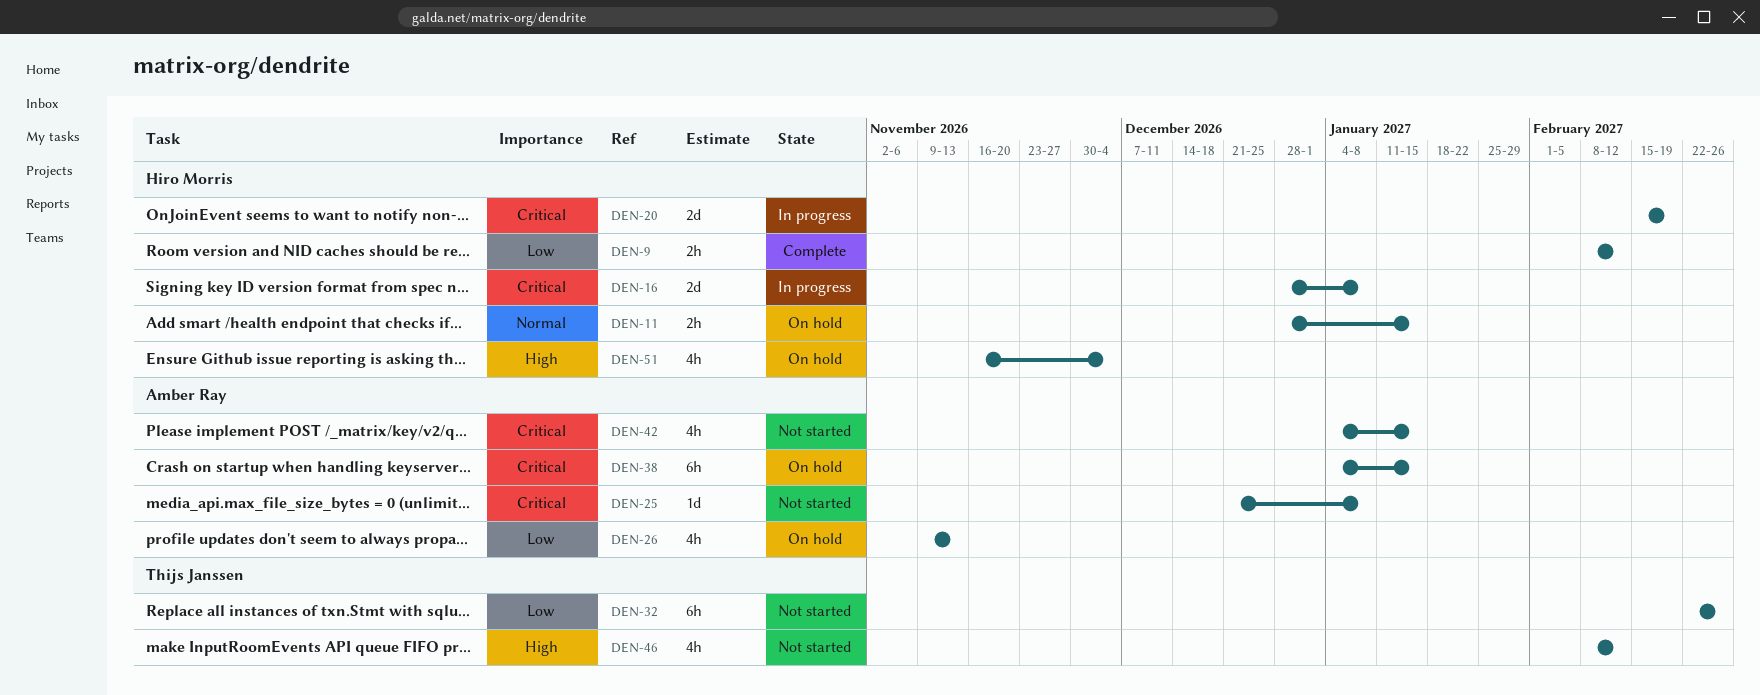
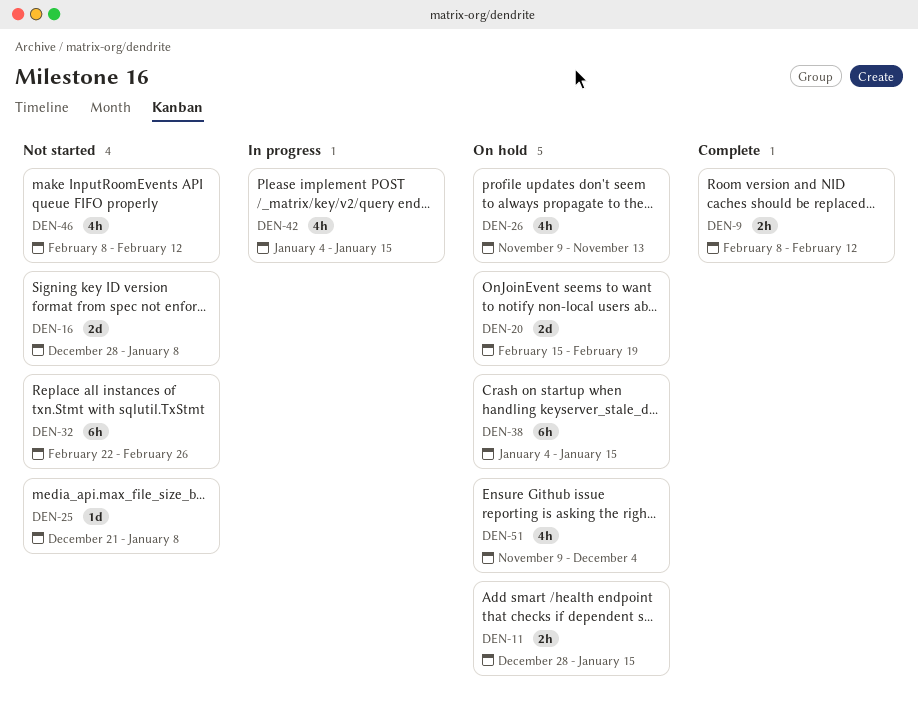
DEN-16, status: In progress -> Not started
DEN-20, status: In progress -> On hold
DEN-42, status: Not started -> In progress
DEN-51, start: Nov 16 -> Nov 9

